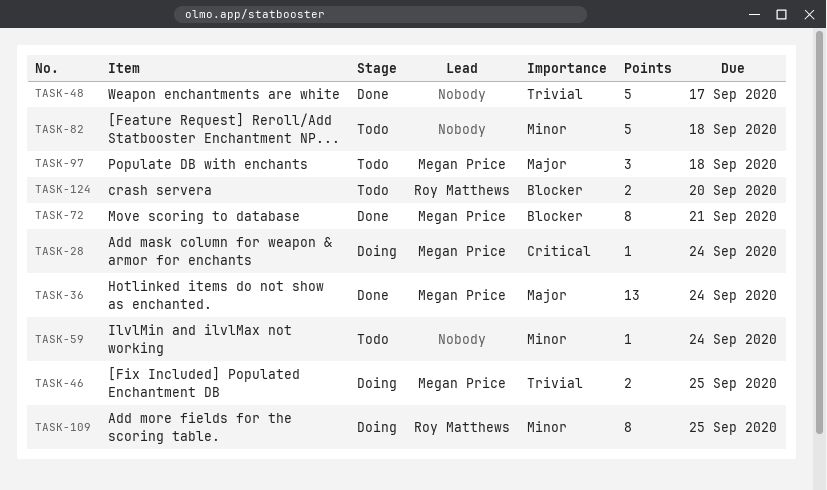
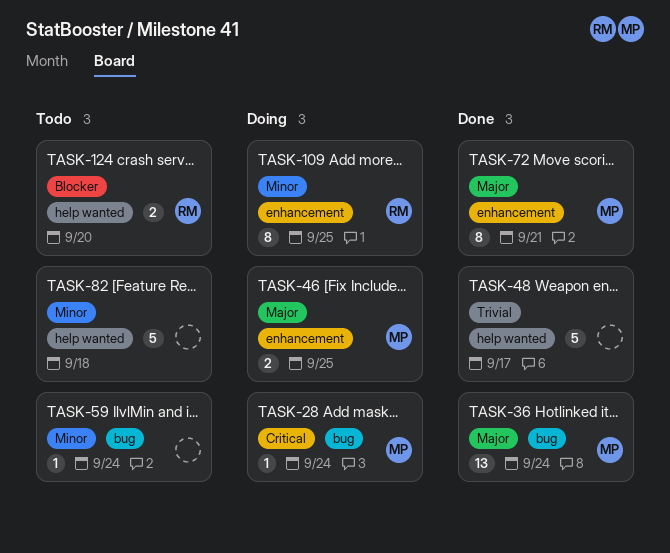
TASK-46, priority: Trivial -> Major
TASK-72, priority: Blocker -> Major
TASK-97: present -> none

